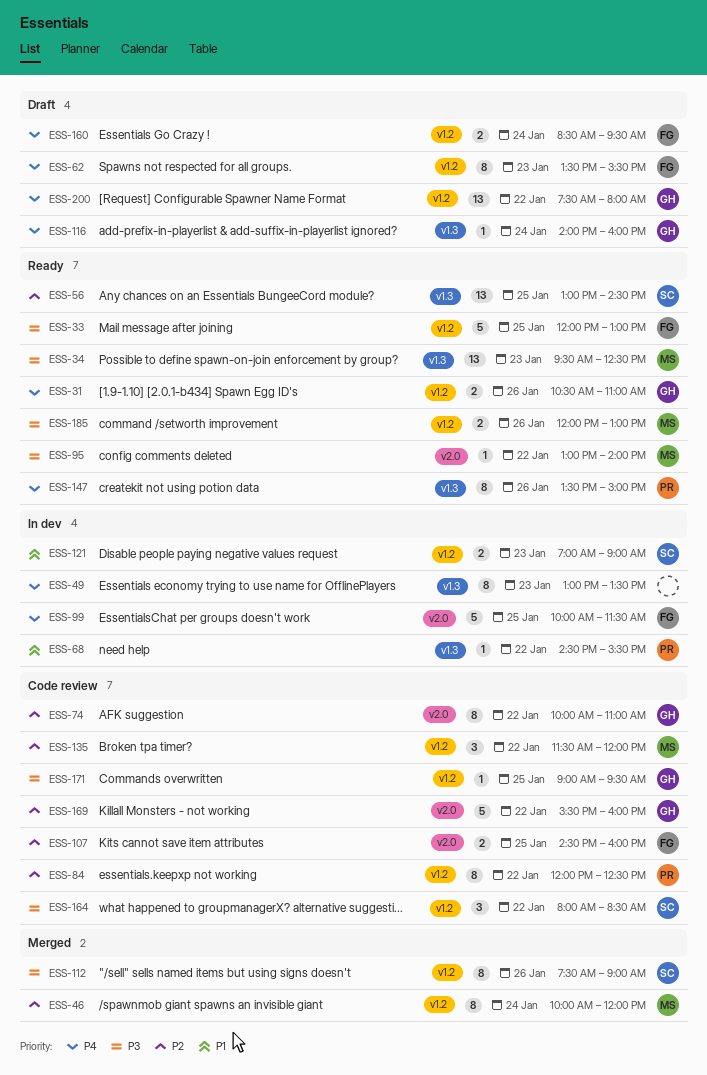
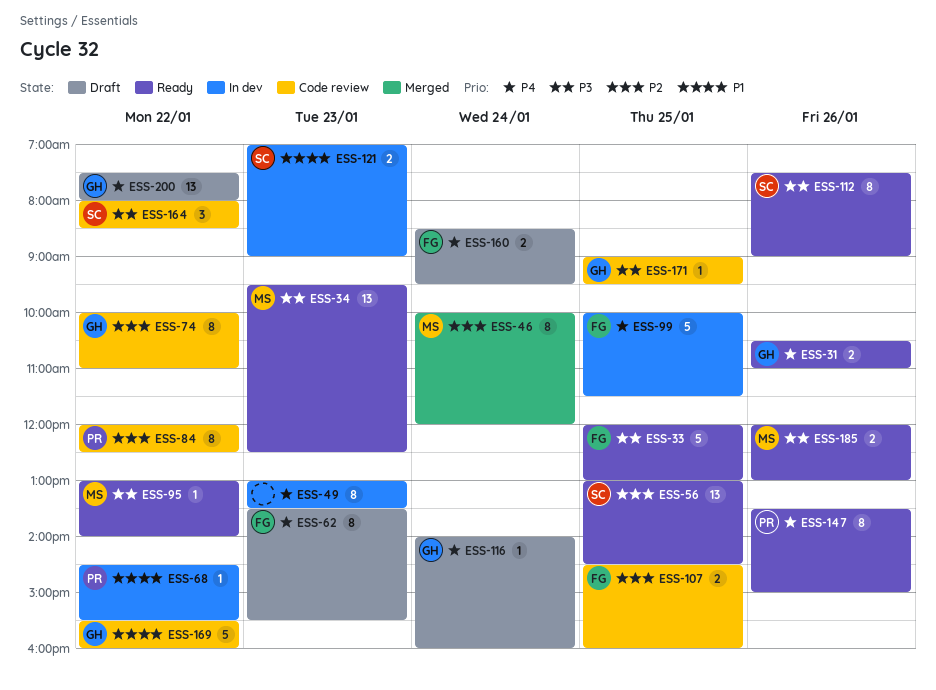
ESS-112, status: Merged -> Ready
ESS-135: present -> none
ESS-169, priority: P2 -> P1

